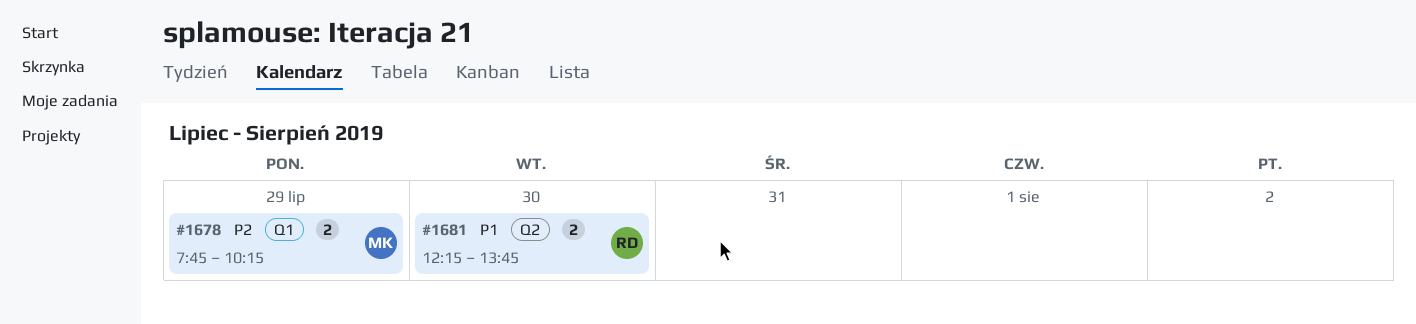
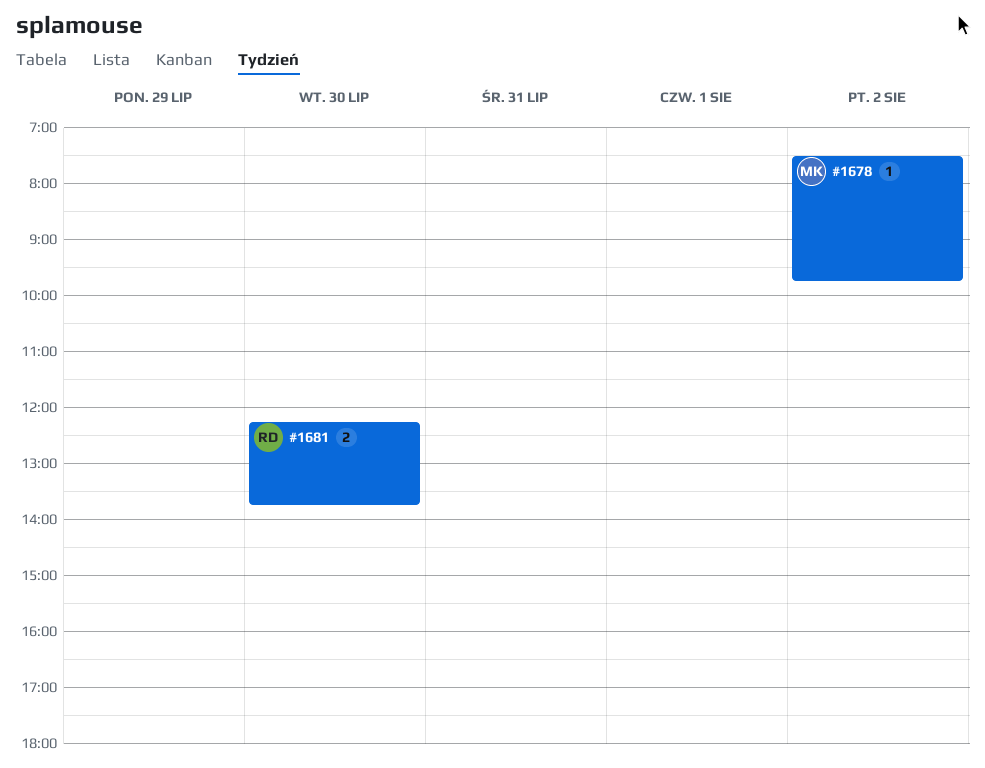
#1678, estimate: 2 -> 1
#1678, day: Jul 29 -> Aug 2
#1678, begins: 07:45 -> 07:30
#1678, ends: 10:15 -> 09:45

